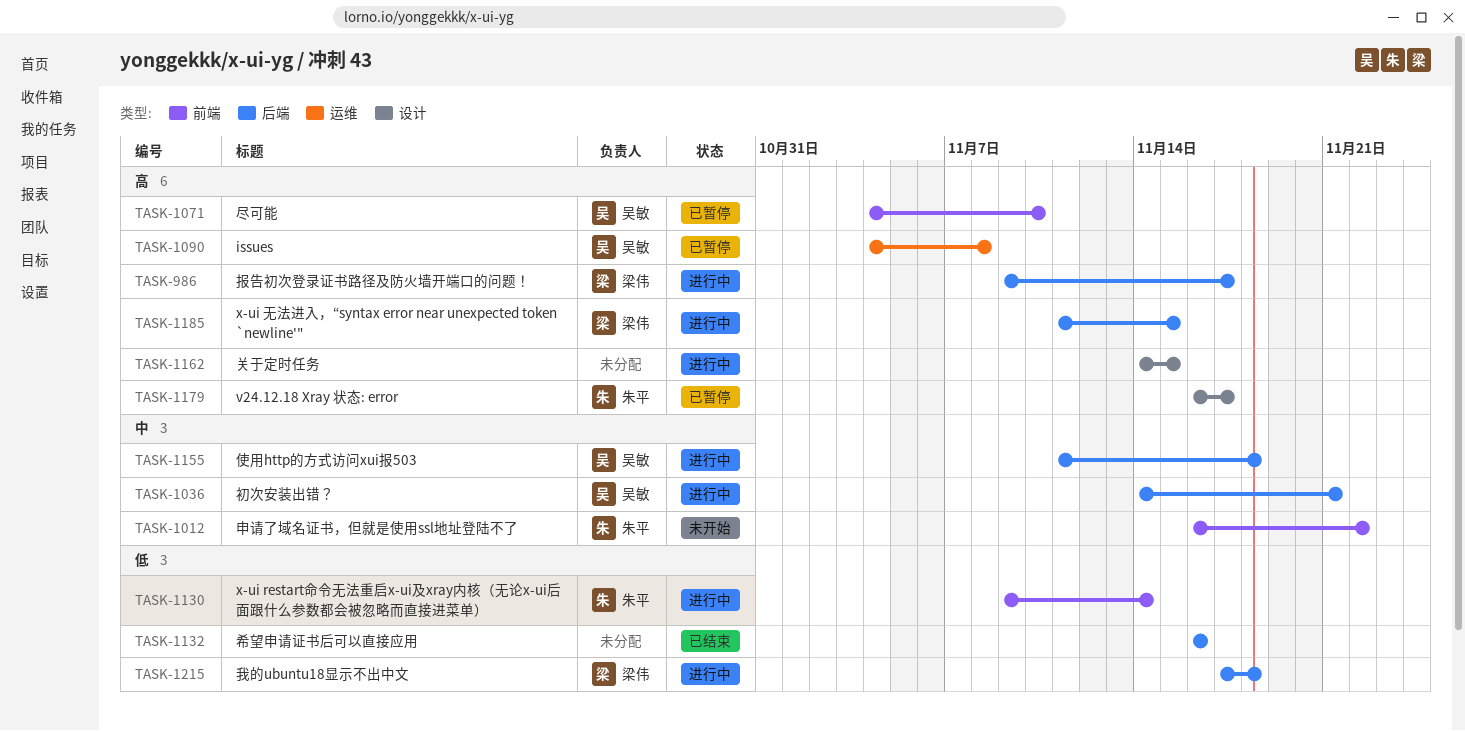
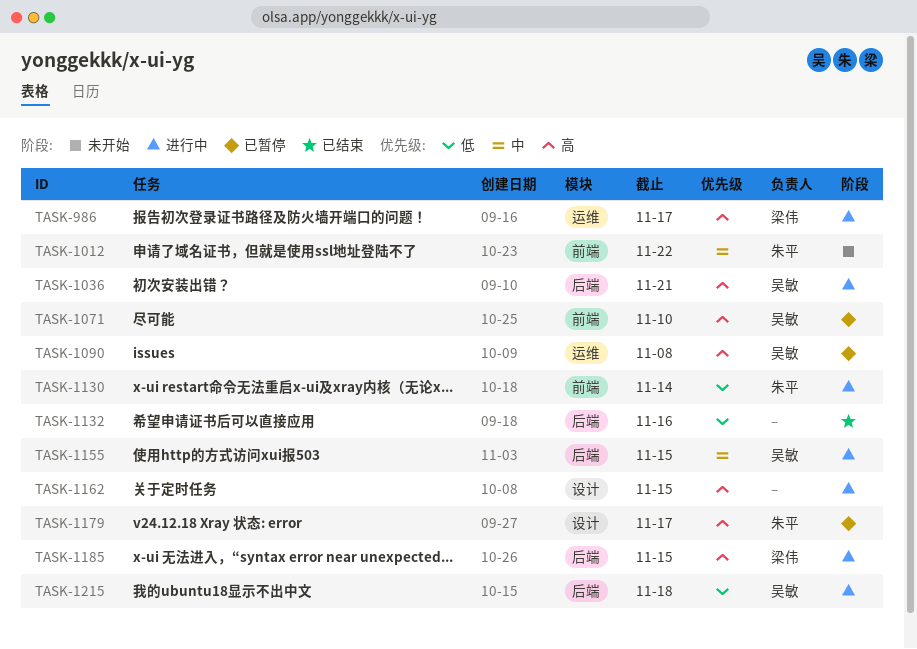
TASK-986, label: 后端 -> 运维
TASK-1036, priority: 中 -> 高
TASK-1155, due: Nov 18 -> Nov 15
TASK-1215, owner: 梁伟 -> 吴敏

